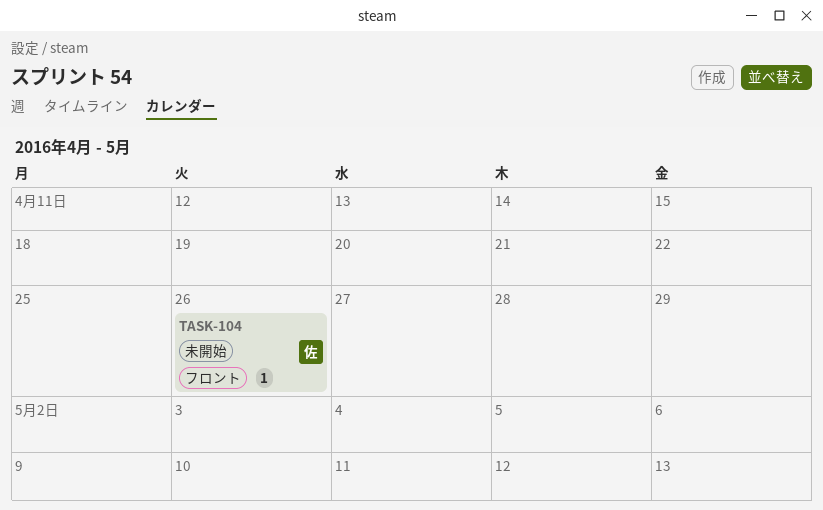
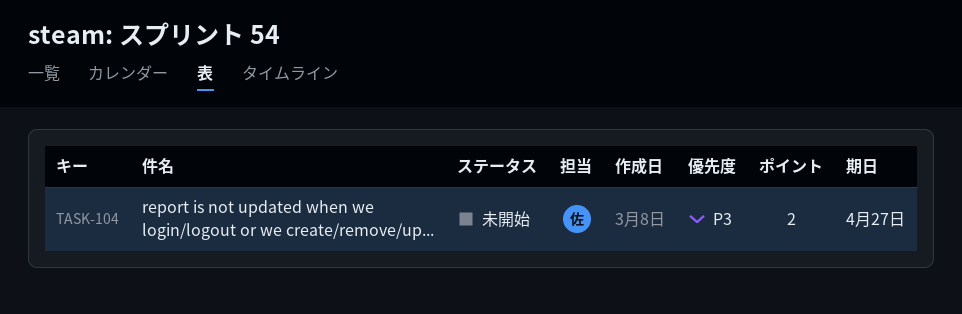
TASK-104, estimate: 1 -> 2
TASK-104, due: Apr 26 -> Apr 27

